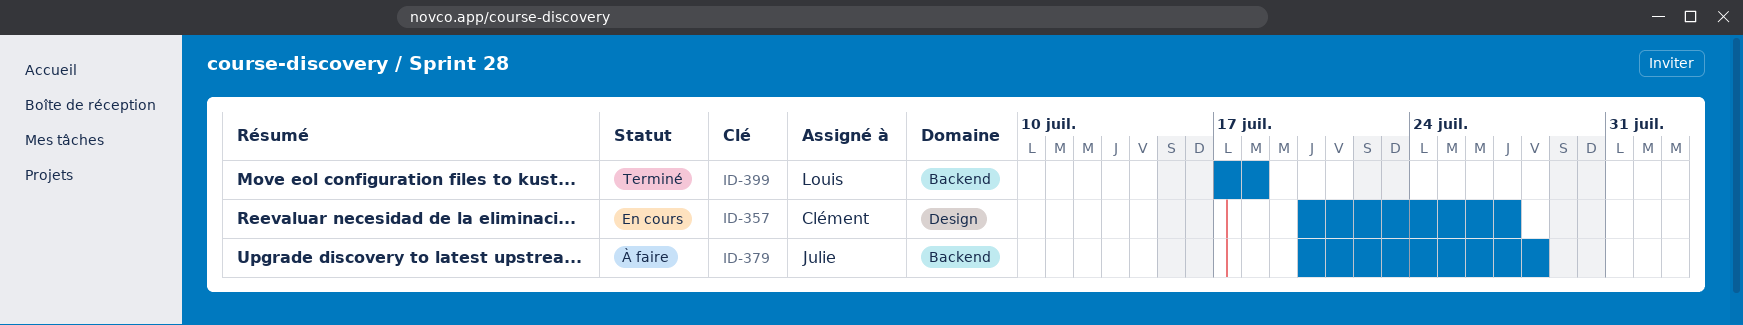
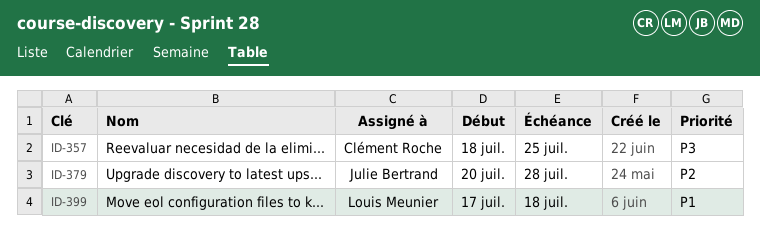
ID-357, start: Jul 20 -> Jul 18
ID-357, due: Jul 27 -> Jul 25

